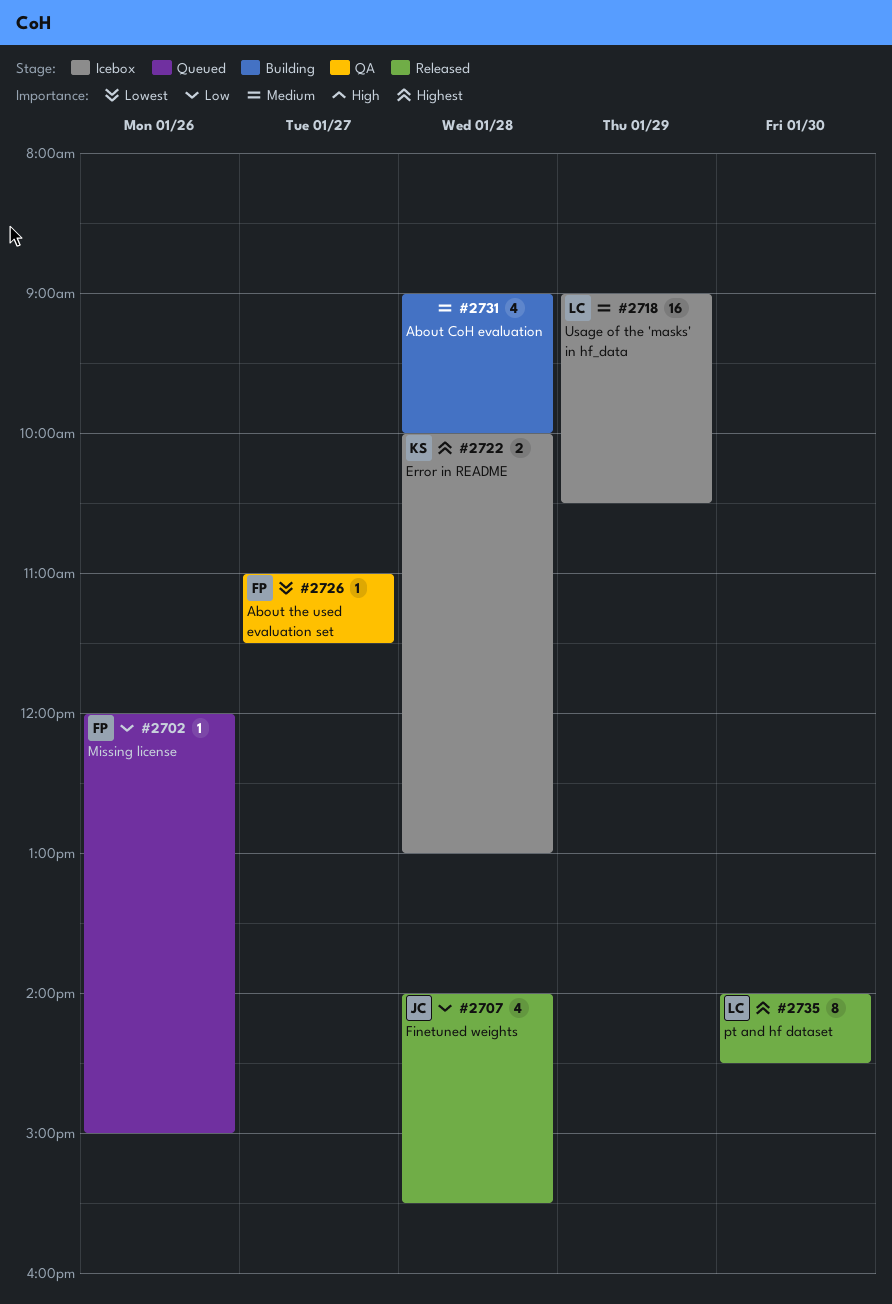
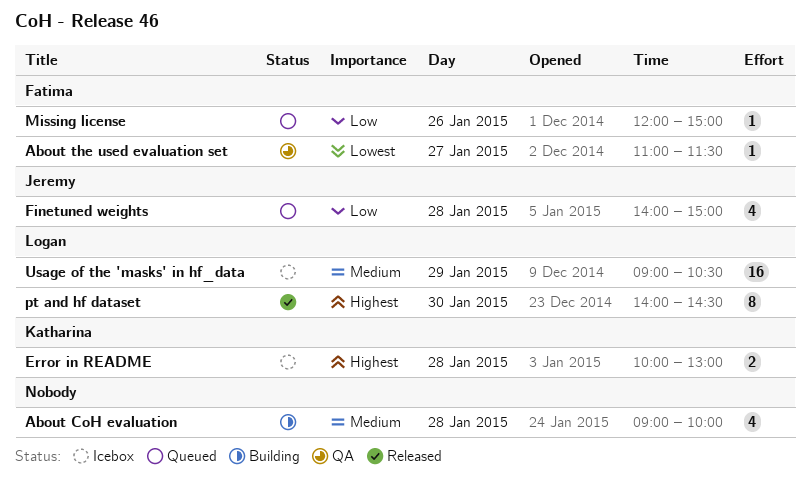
Finetuned weights, status: Released -> Queued
Finetuned weights, ends: 15:30 -> 15:00

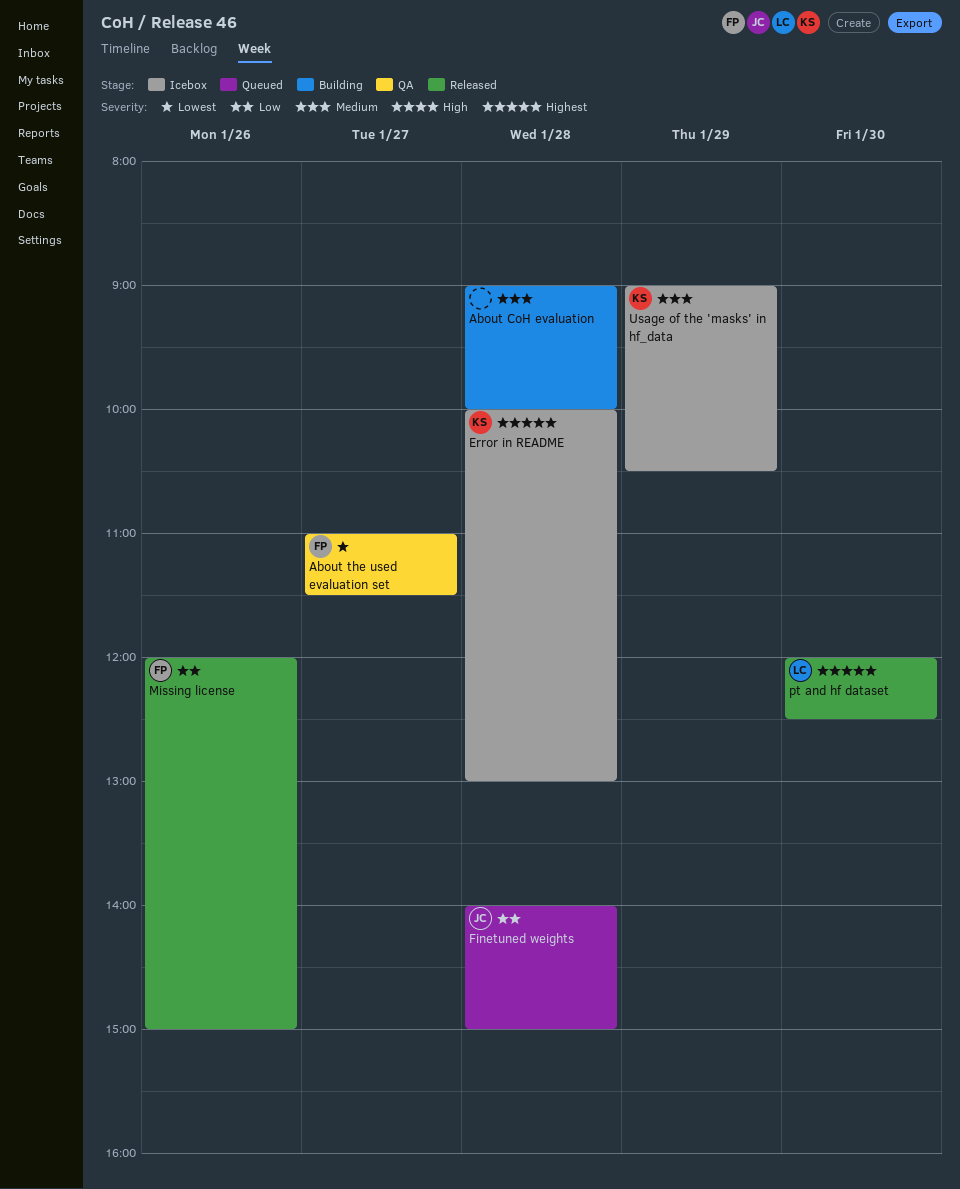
Missing license, status: Queued -> Released
pt and hf dataset, begins: 14:00 -> 12:00
pt and hf dataset, ends: 14:30 -> 12:30
Usage of the 'masks' in hf_data, owner: Logan -> Katharina

